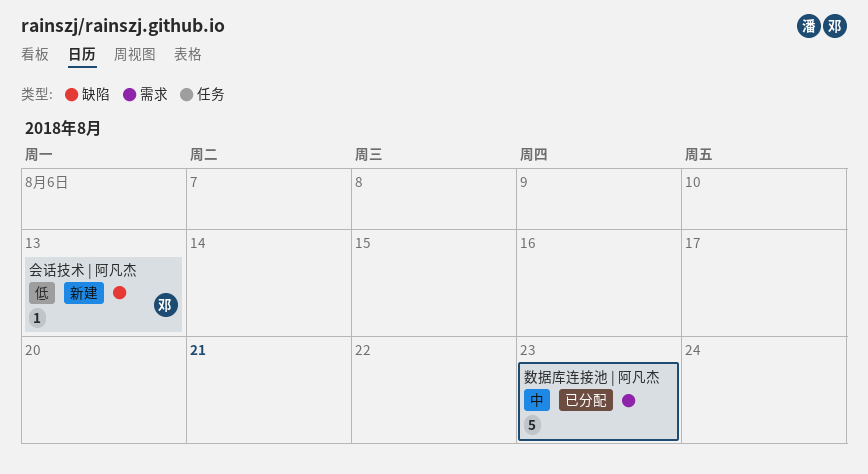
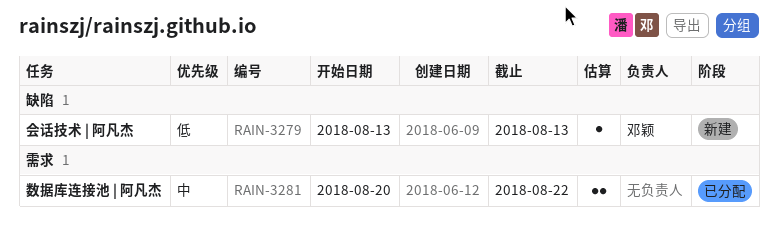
数据库连接池 | 阿凡杰, estimate: 5 -> 2
数据库连接池 | 阿凡杰, due: Aug 23 -> Aug 22

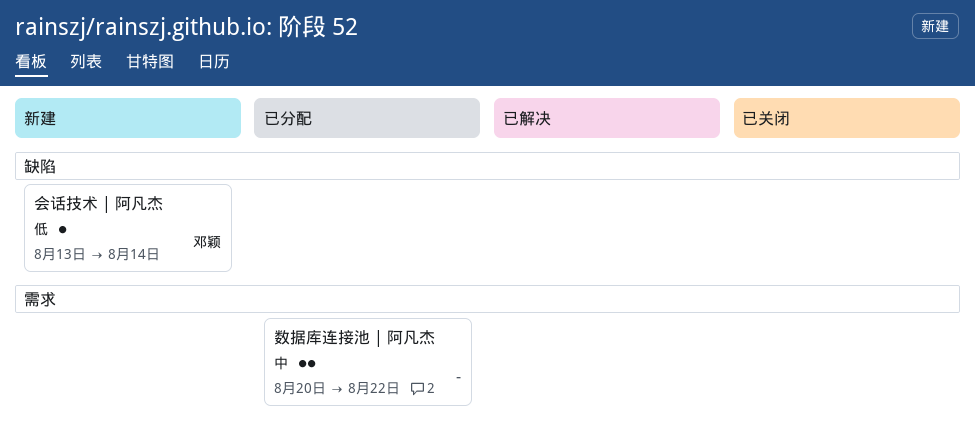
会话技术 | 阿凡杰, due: Aug 13 -> Aug 14

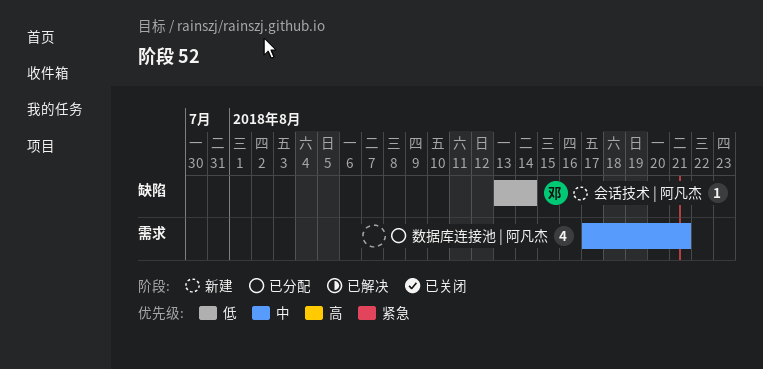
数据库连接池 | 阿凡杰, estimate: 2 -> 4
数据库连接池 | 阿凡杰, start: Aug 20 -> Aug 17
数据库连接池 | 阿凡杰, due: Aug 22 -> Aug 21

